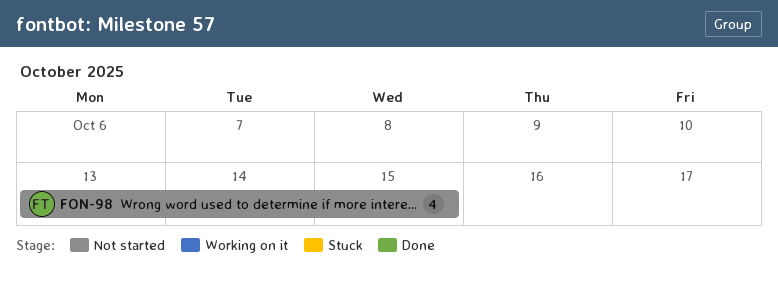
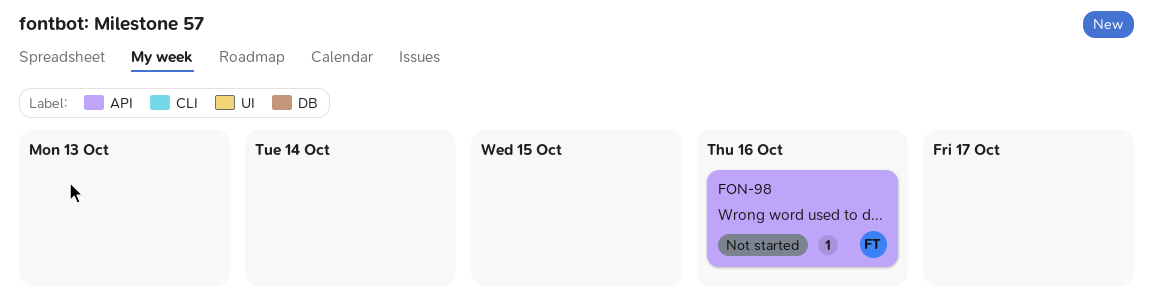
FON-98, estimate: 4 -> 1
FON-98, due: Oct 15 -> Oct 16

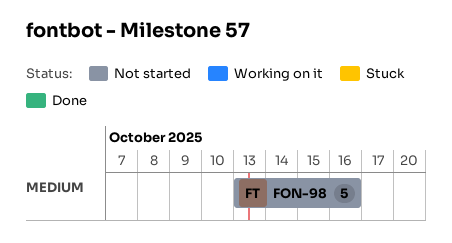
FON-98, estimate: 1 -> 5

